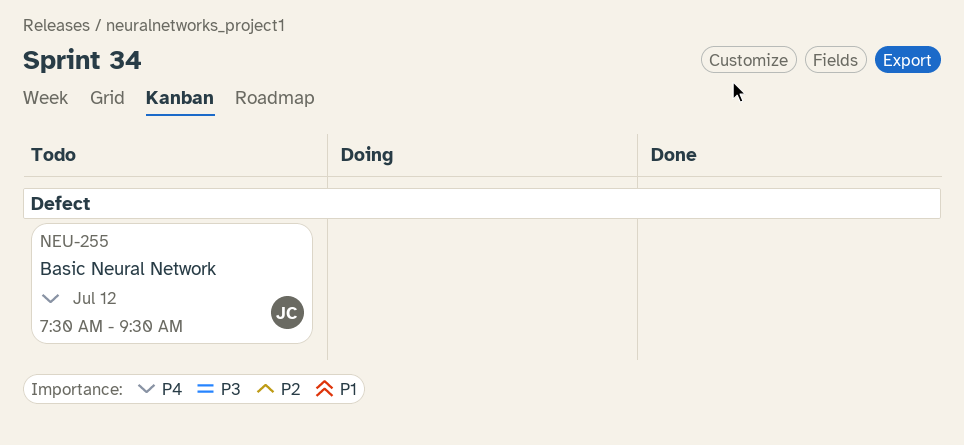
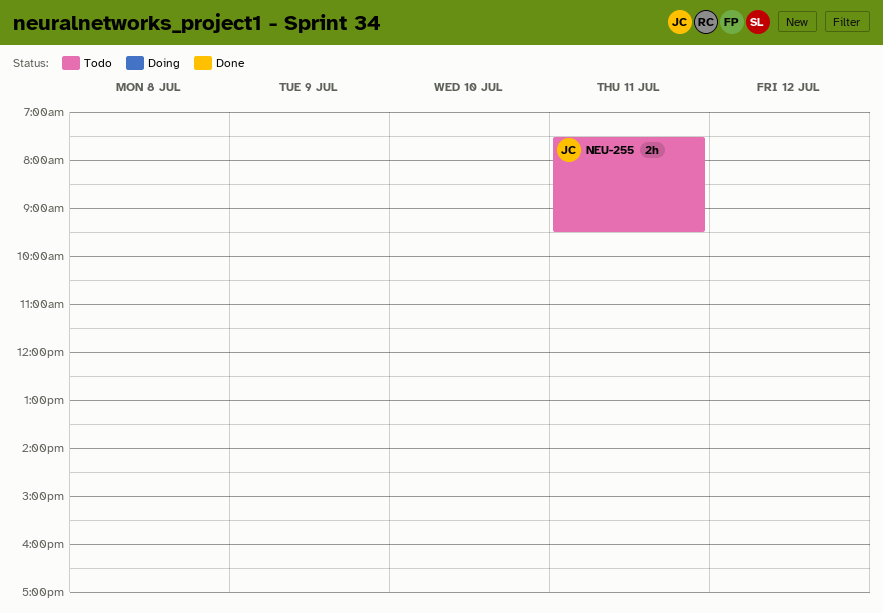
NEU-255, day: Jul 12 -> Jul 11

